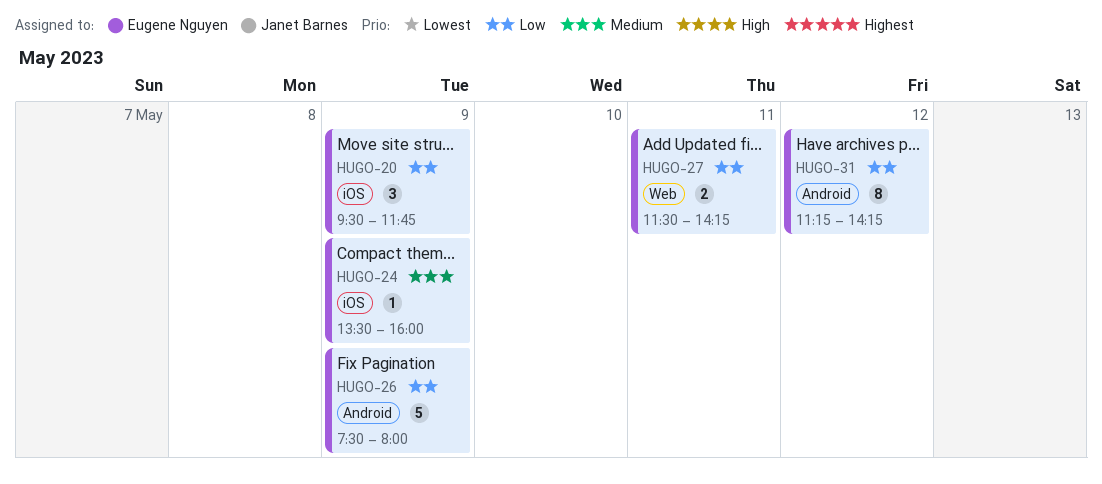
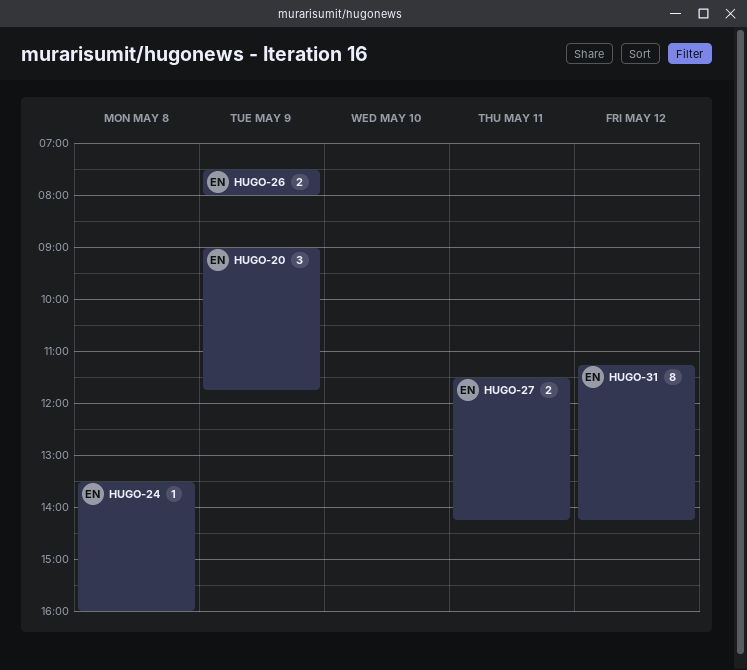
HUGO-20, begins: 09:30 -> 09:00
HUGO-24, day: May 9 -> May 8
HUGO-26, estimate: 5 -> 2

